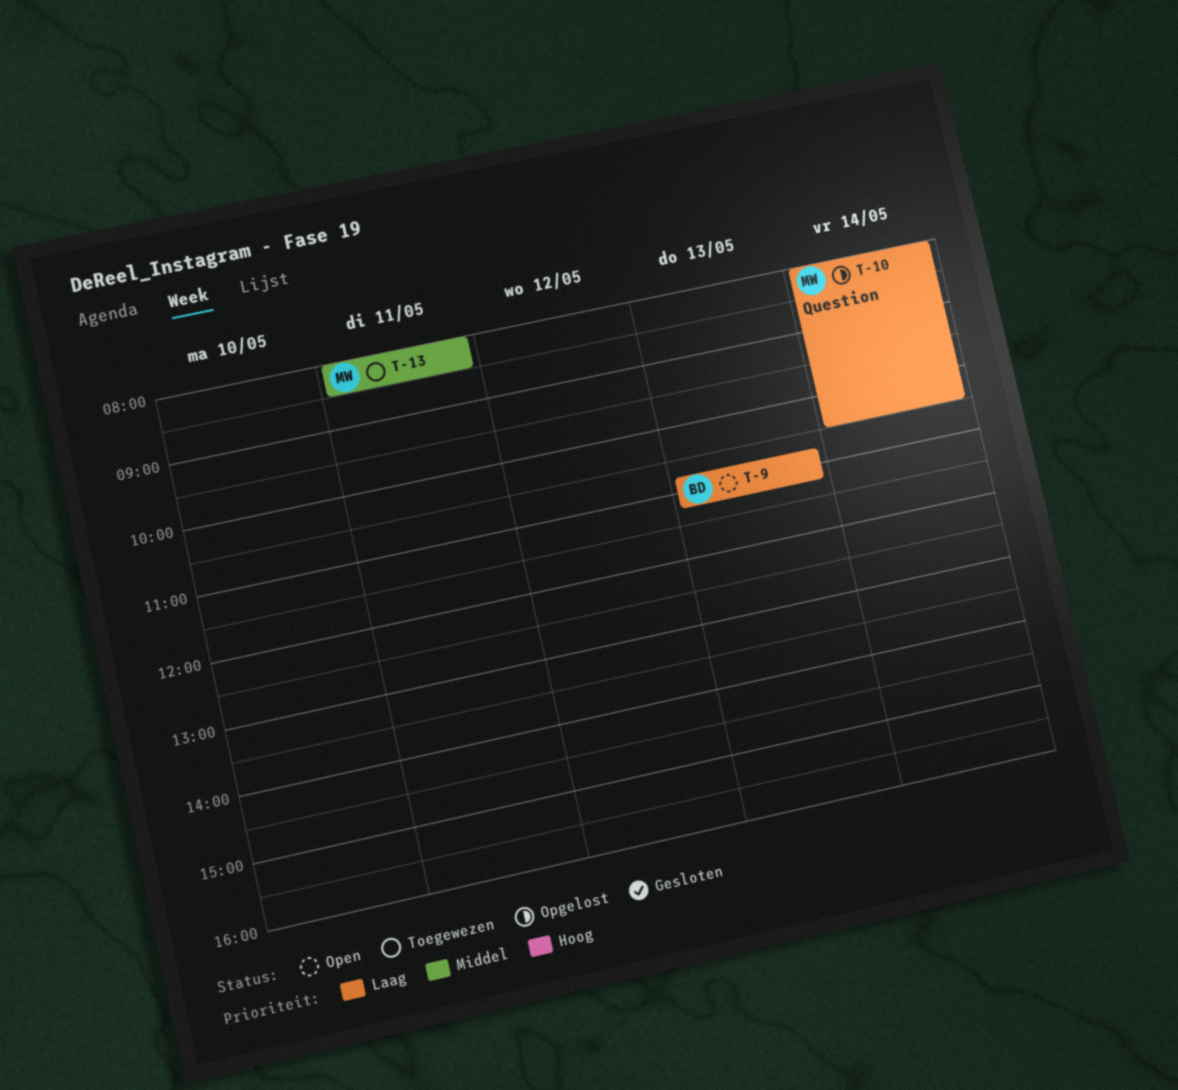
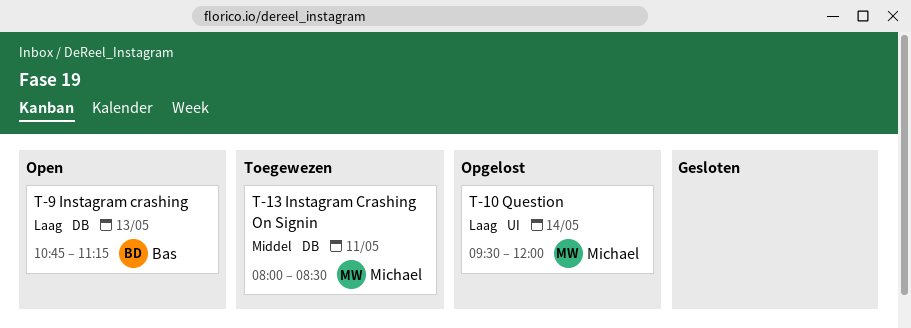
T-10, begins: 08:00 -> 09:30
T-10, ends: 10:30 -> 12:00

